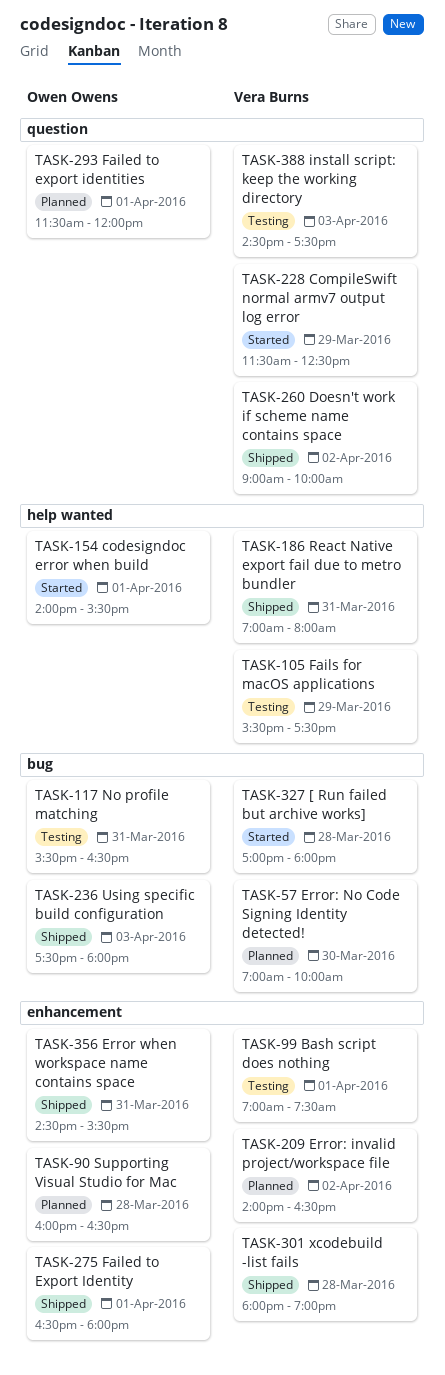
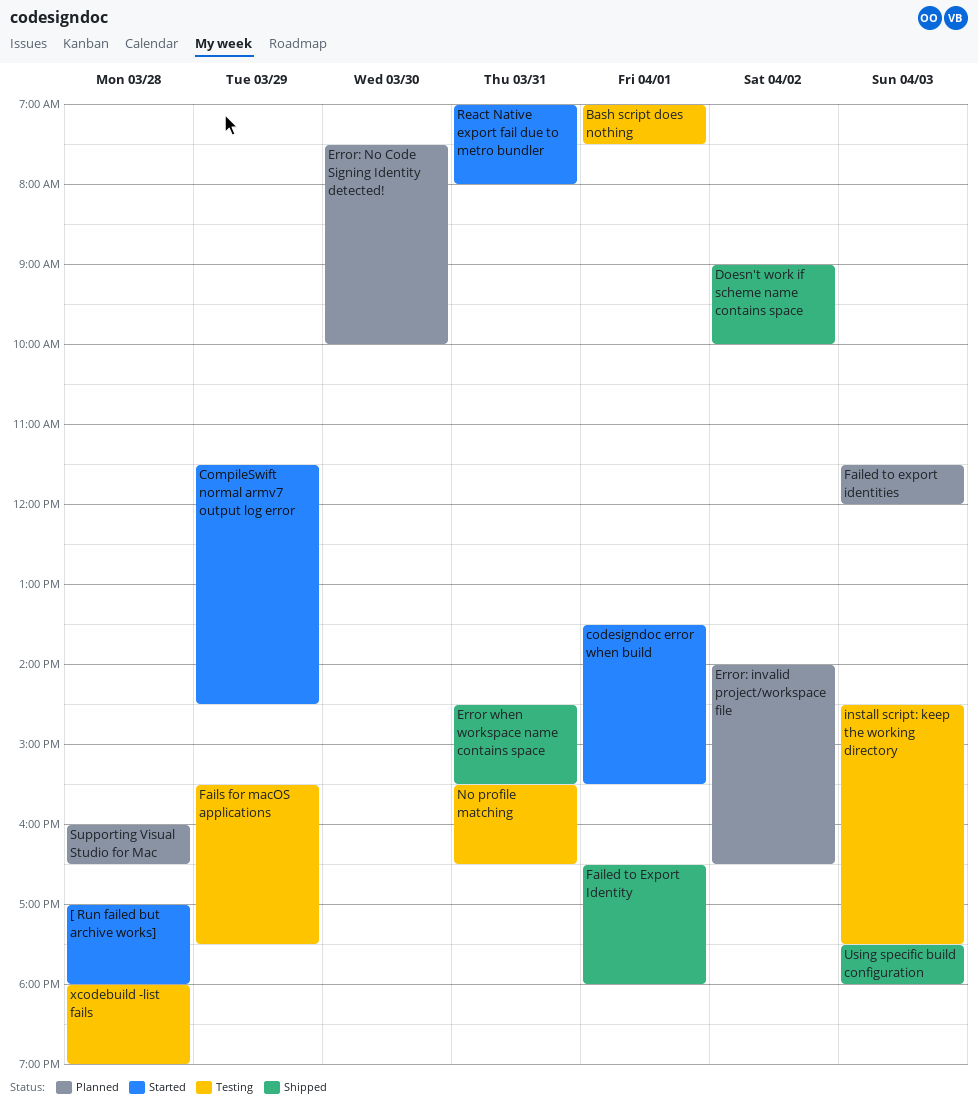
codesigndoc error when build, begins: 14:00 -> 13:30
CompileSwift normal armv7 output log error, ends: 12:30 -> 14:30
Error: No Code Signing Identity detected!, begins: 07:00 -> 07:30
Failed to export identities, day: Apr 1 -> Apr 3
React Native export fail due to metro bundler, status: Shipped -> Started
xcodebuild -list fails, status: Shipped -> Testing

